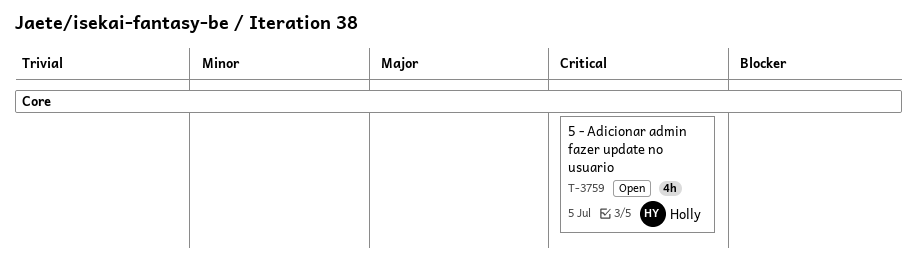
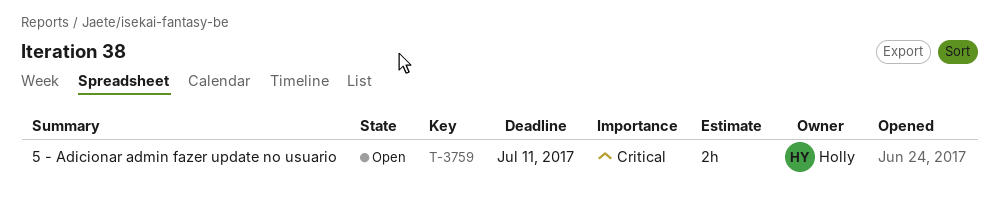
T-3759, estimate: 4h -> 2h
T-3759, due: Jul 5 -> Jul 11

